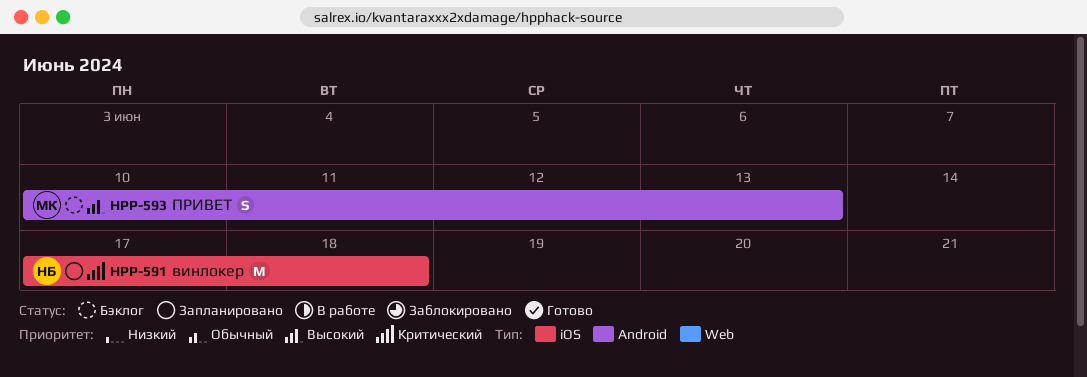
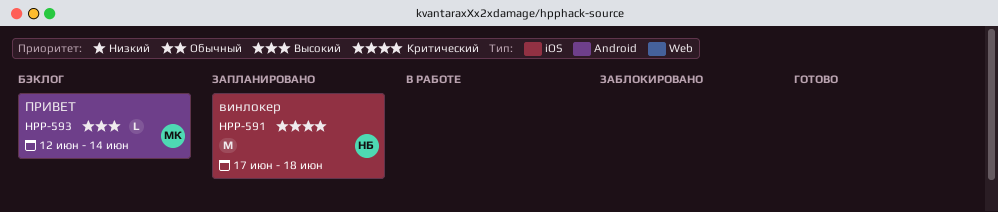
HPP-593, estimate: S -> L
HPP-593, start: Jun 10 -> Jun 12
HPP-593, due: Jun 13 -> Jun 14

